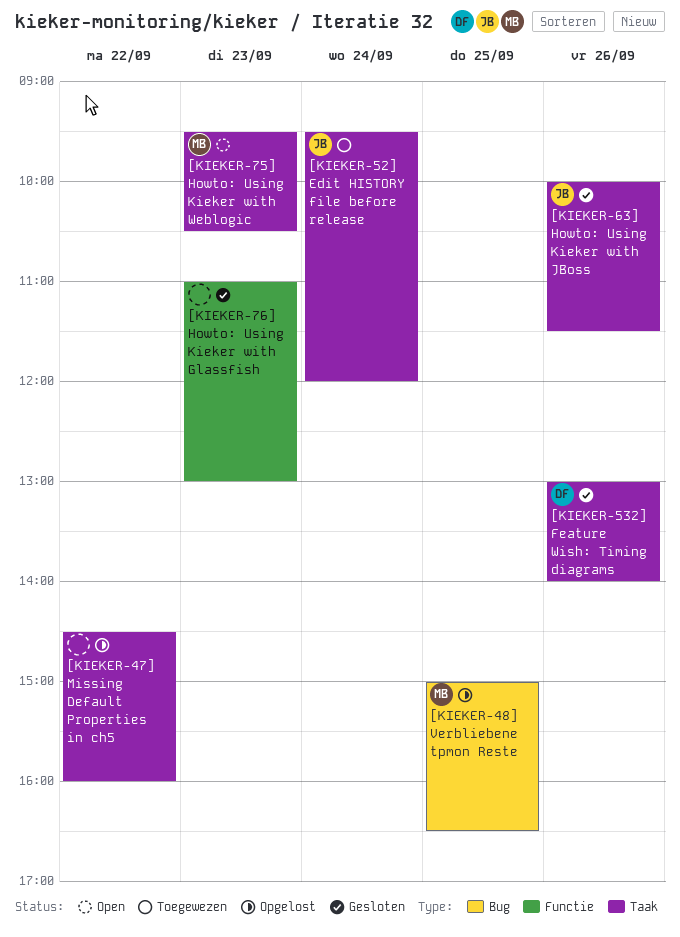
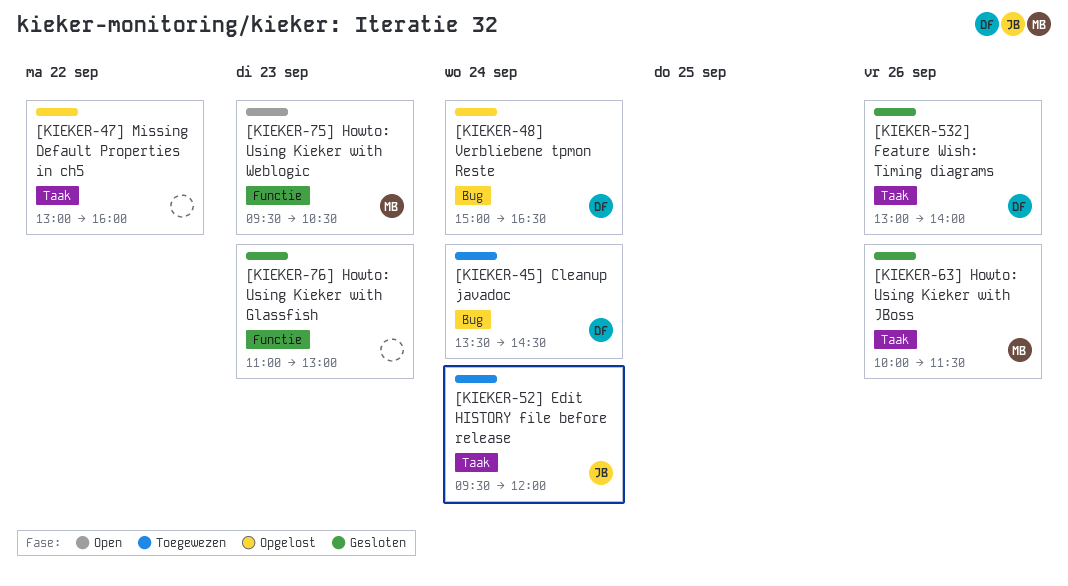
[KIEKER-45] Cleanup javadoc: none -> present
[KIEKER-47] Missing Default Properties in ch5, begins: 14:30 -> 13:00
[KIEKER-48] Verbliebene tpmon Reste, owner: MB -> DF
[KIEKER-48] Verbliebene tpmon Reste, day: Sep 25 -> Sep 24
[KIEKER-63] Howto: Using Kieker with JBoss, owner: JB -> MB
[KIEKER-75] Howto: Using Kieker with Weblogic, label: Taak -> Functie

